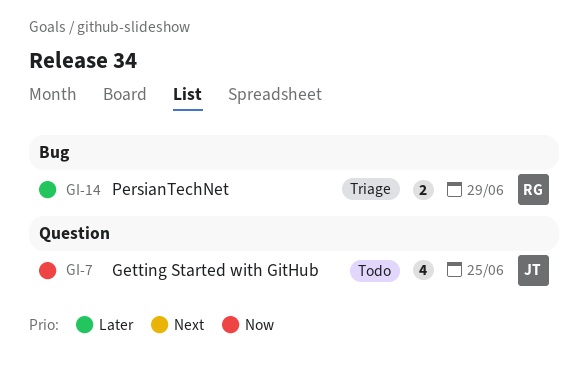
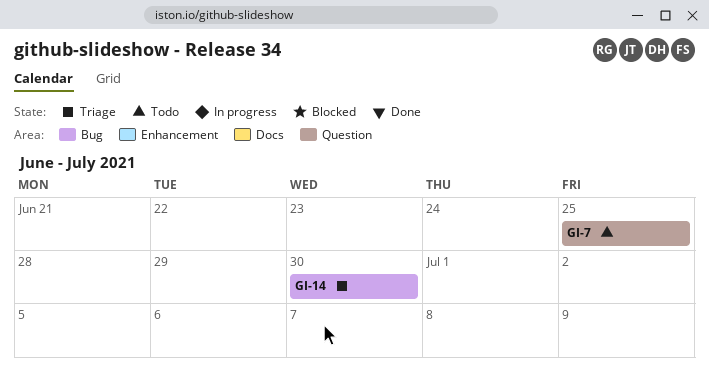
GI-14, due: Jun 29 -> Jun 30

